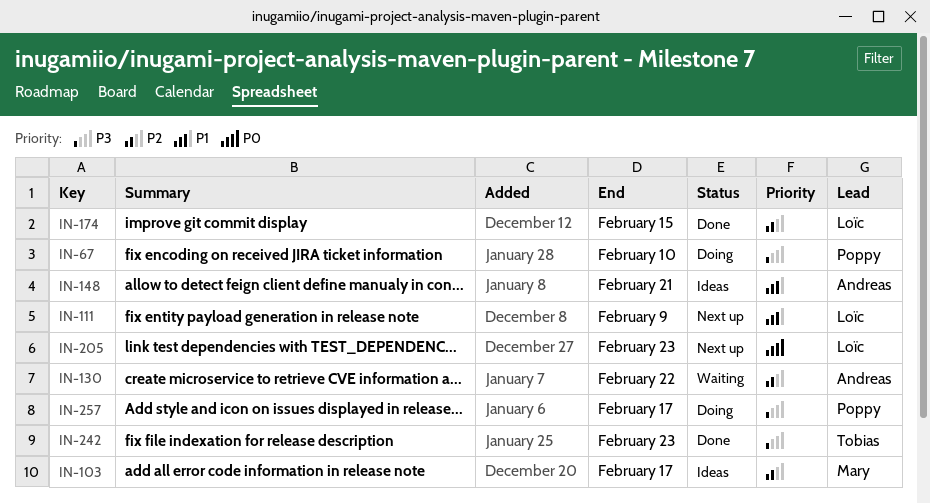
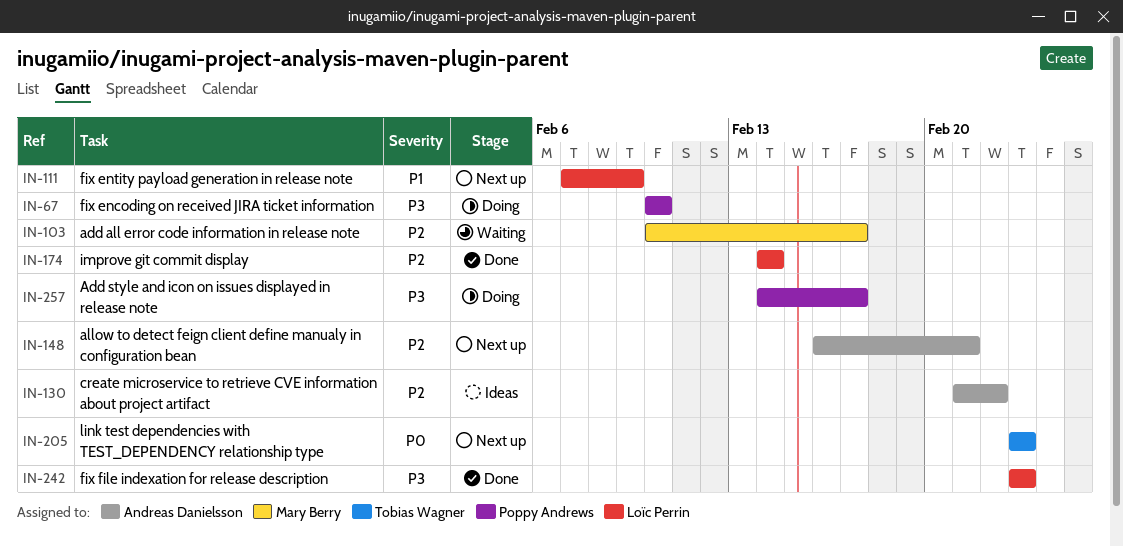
IN-103, status: Ideas -> Waiting
IN-130, status: Waiting -> Ideas
IN-148, status: Ideas -> Next up
IN-148, priority: P1 -> P2
IN-174, due: Feb 15 -> Feb 14
IN-205, owner: Loïc Perrin -> Tobias Wagner
IN-242, owner: Tobias Wagner -> Loïc Perrin

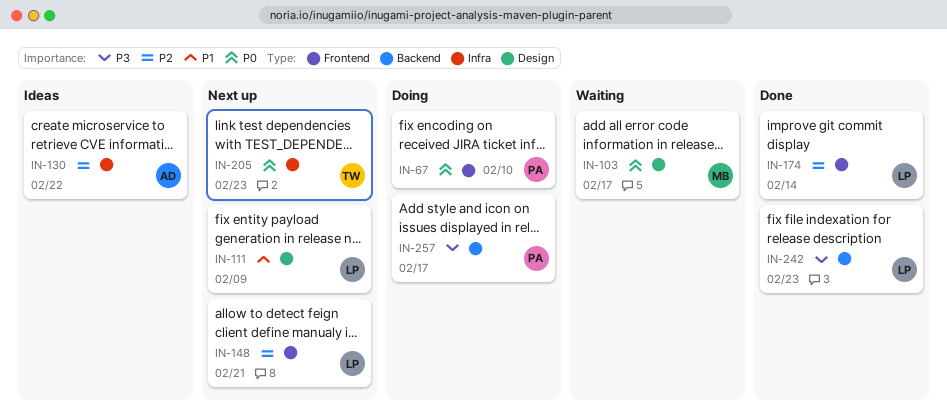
IN-67, priority: P3 -> P0
IN-103, priority: P2 -> P0
IN-148, owner: Andreas Danielsson -> Loïc Perrin

